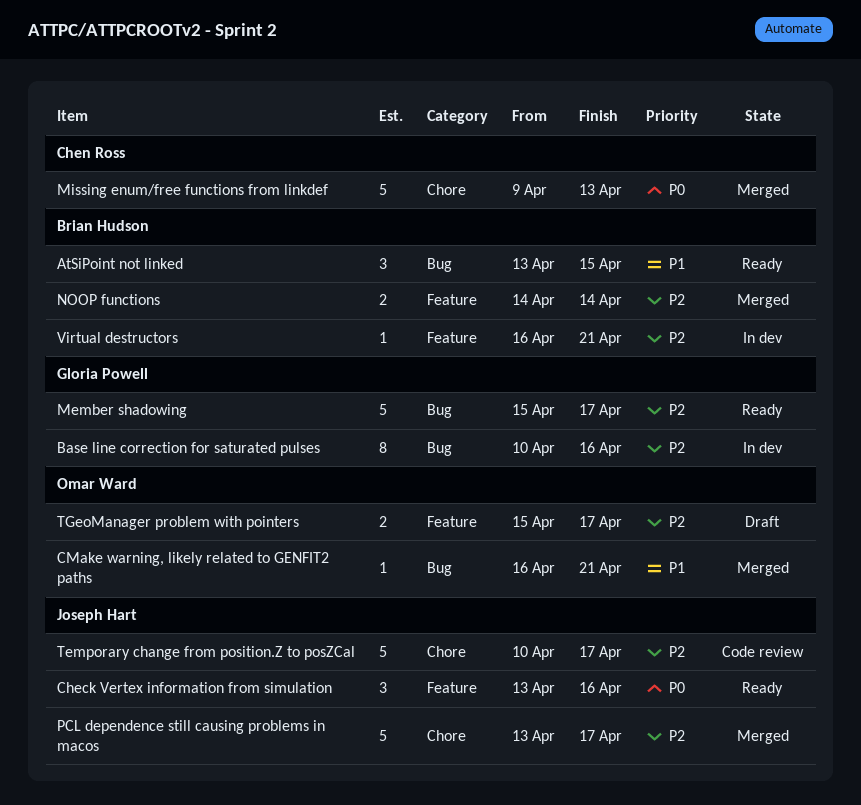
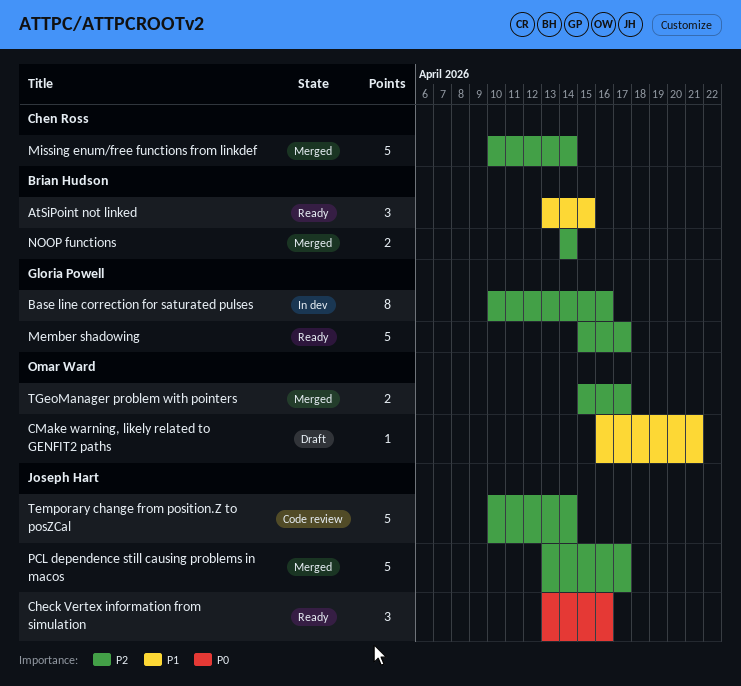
CMake warning, likely related to GENFIT2 paths, status: Merged -> Draft
Missing enum/free functions from linkdef, priority: P0 -> P2
Missing enum/free functions from linkdef, start: Apr 9 -> Apr 10
Missing enum/free functions from linkdef, due: Apr 13 -> Apr 14
Temporary change from position.Z to posZCal, due: Apr 17 -> Apr 14
TGeoManager problem with pointers, status: Draft -> Merged
Virtual destructors: present -> none

